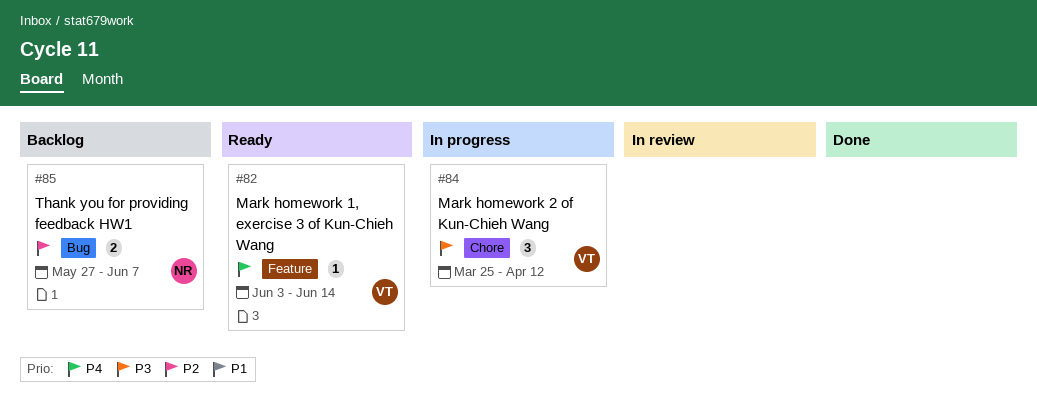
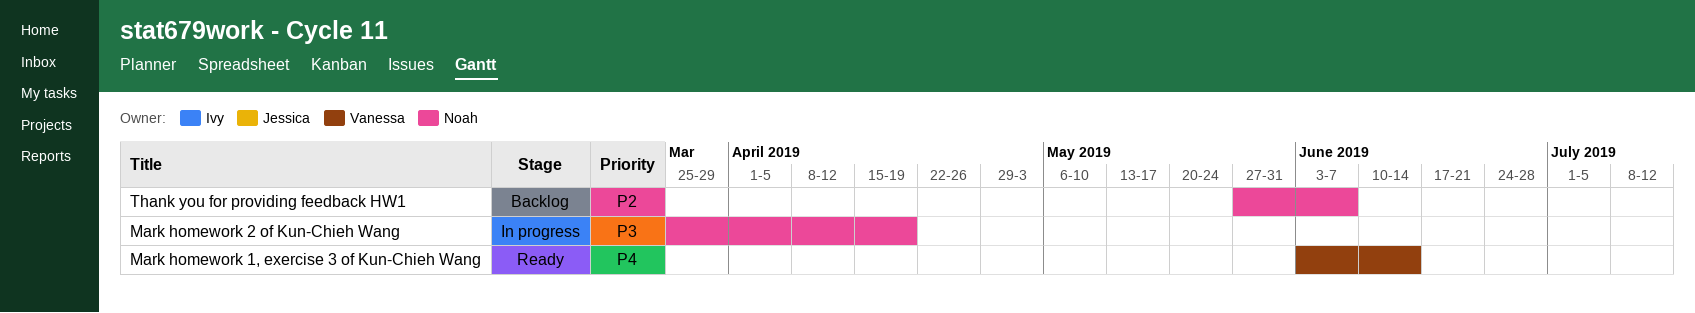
Mark homework 2 of Kun-Chieh Wang, owner: Vanessa -> Noah
Mark homework 2 of Kun-Chieh Wang, due: Apr 12 -> Apr 19

